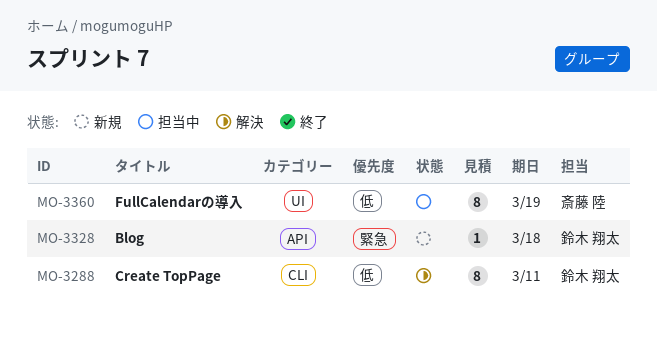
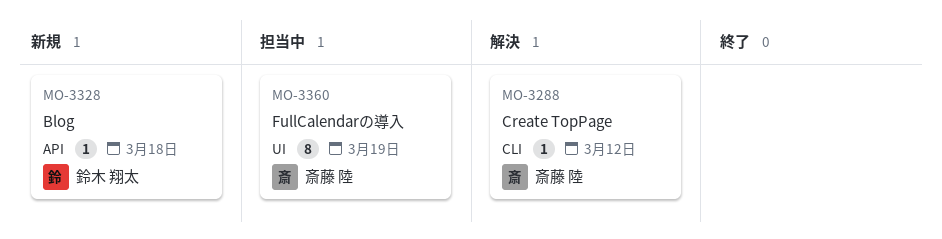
MO-3288, owner: 鈴木 翔太 -> 斎藤 陸
MO-3288, estimate: 8 -> 1
MO-3288, due: Mar 11 -> Mar 12

